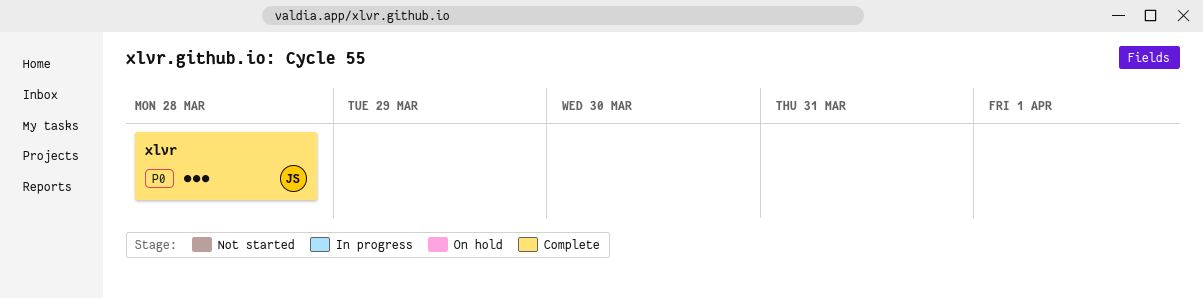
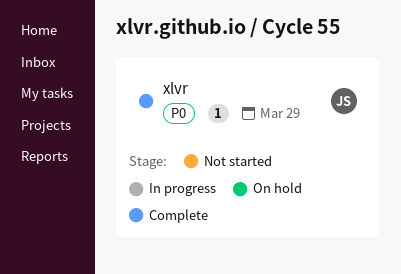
xlvr, estimate: 3 -> 1
xlvr, due: Mar 28 -> Mar 29

